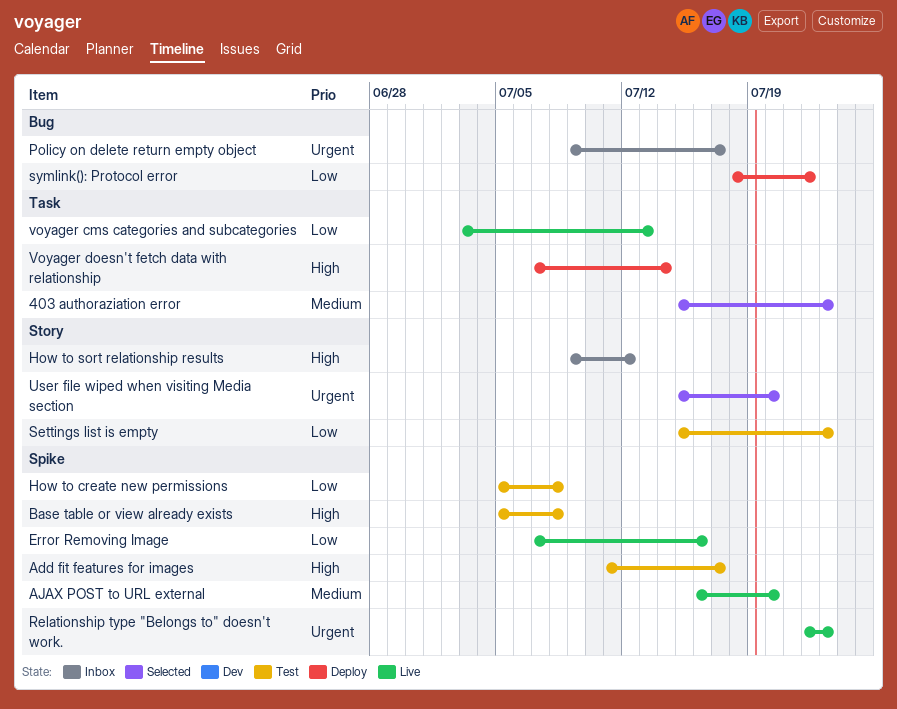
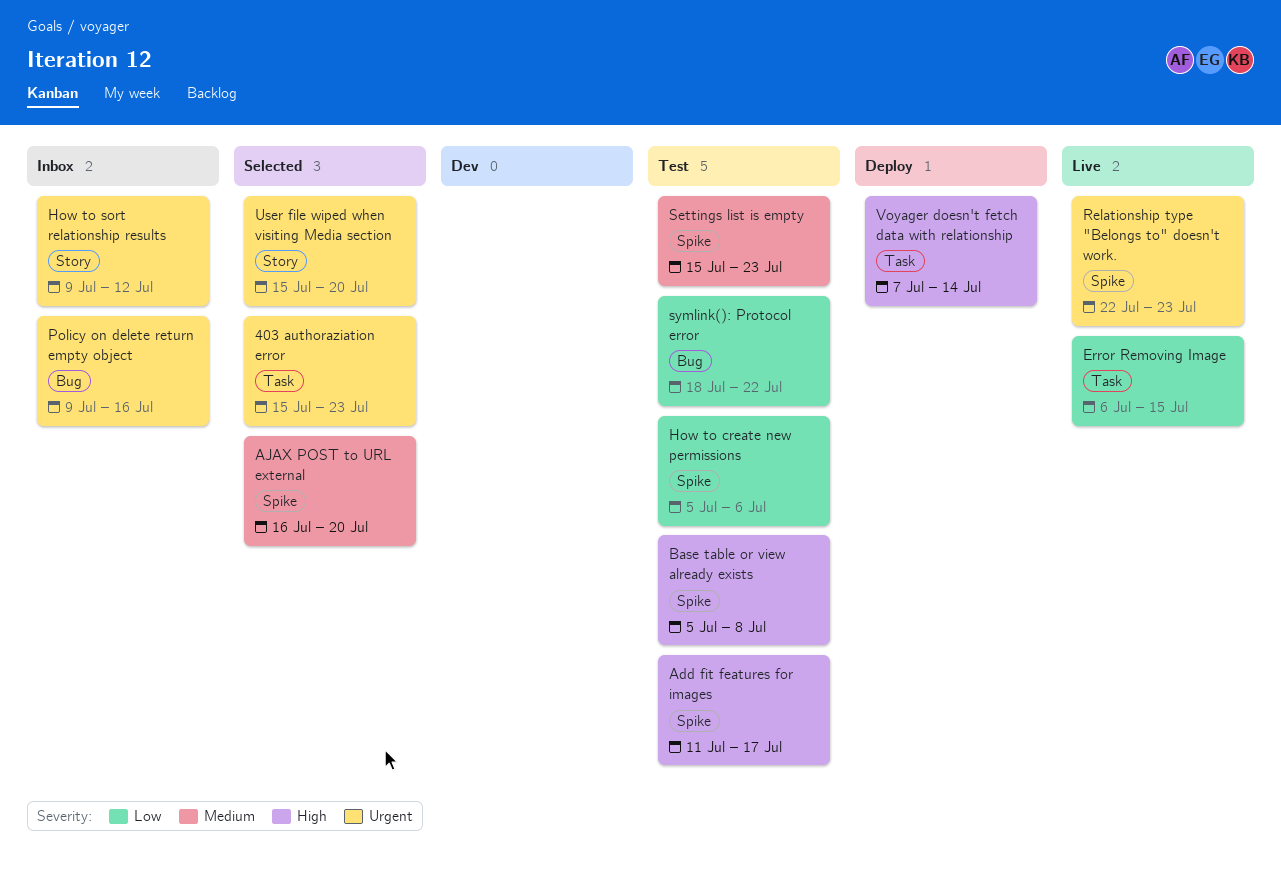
403 authoraziation error, priority: Medium -> Urgent
AJAX POST to URL external, status: Live -> Selected
Error Removing Image, label: Spike -> Task
Error Removing Image, start: Jul 7 -> Jul 6
Error Removing Image, due: Jul 16 -> Jul 15
How to create new permissions, due: Jul 8 -> Jul 6
How to sort relationship results, priority: High -> Urgent
Policy on delete return empty object, due: Jul 17 -> Jul 16
Settings list is empty, priority: Low -> Medium
Settings list is empty, label: Story -> Spike
symlink(): Protocol error, status: Deploy -> Test
voyager cms categories and subcategories: present -> none

